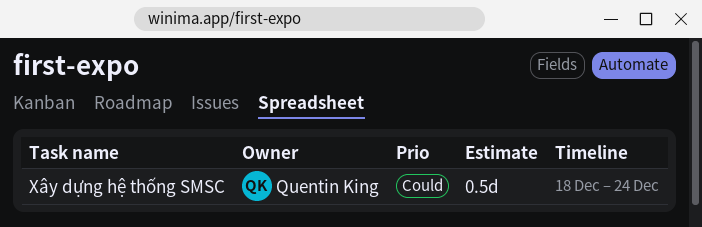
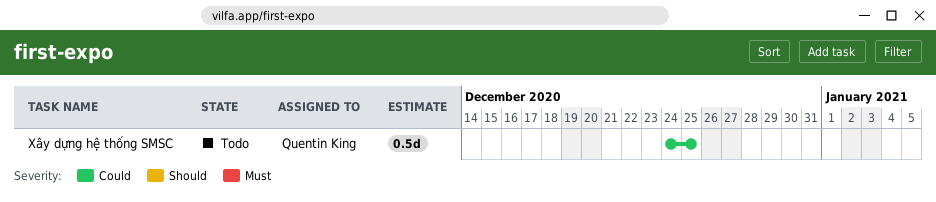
Xây dựng hệ thống SMSC, start: Dec 18 -> Dec 24
Xây dựng hệ thống SMSC, due: Dec 24 -> Dec 25

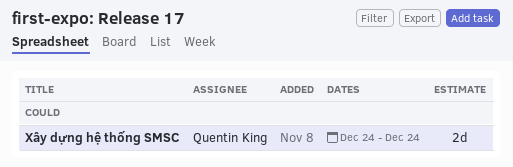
Xây dựng hệ thống SMSC, estimate: 0.5d -> 2d
Xây dựng hệ thống SMSC, due: Dec 25 -> Dec 24

